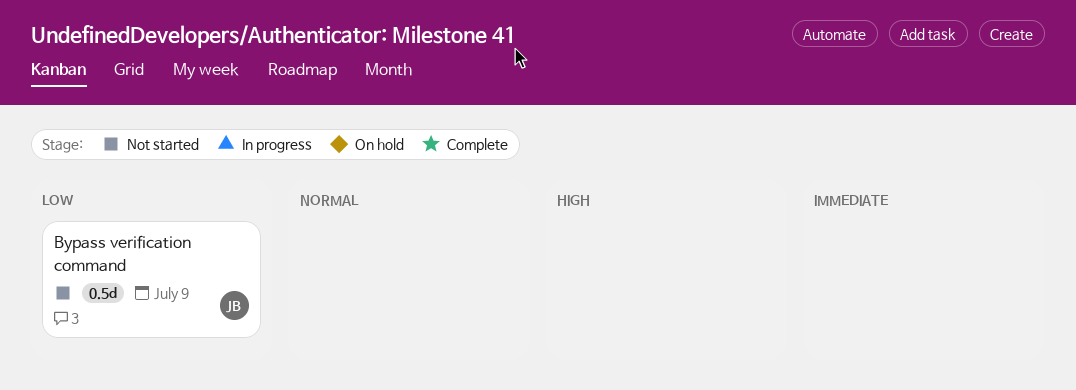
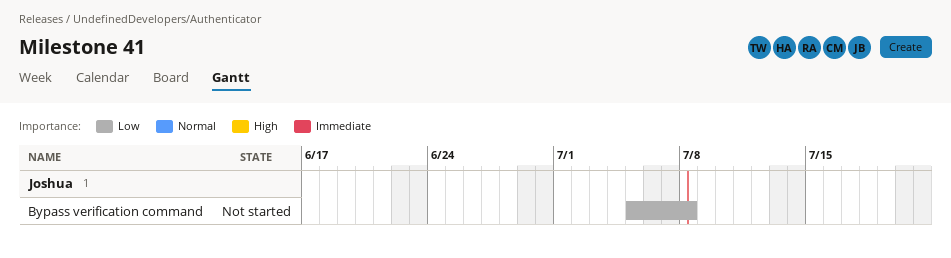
Bypass verification command, due: Jul 9 -> Jul 8

